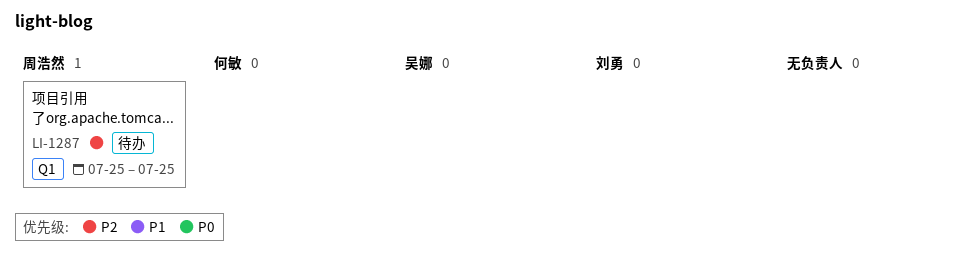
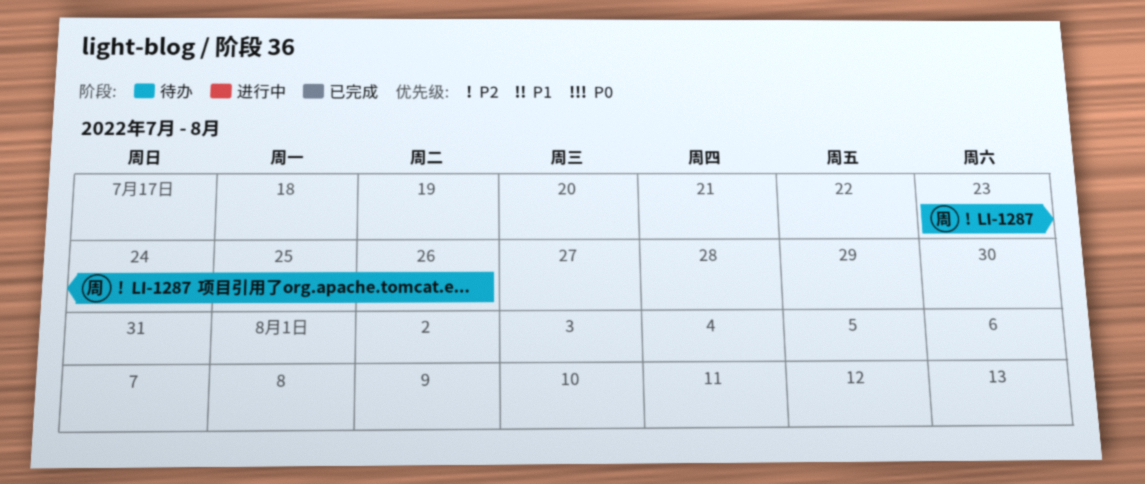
LI-1287, start: Jul 25 -> Jul 23
LI-1287, due: Jul 25 -> Jul 26

